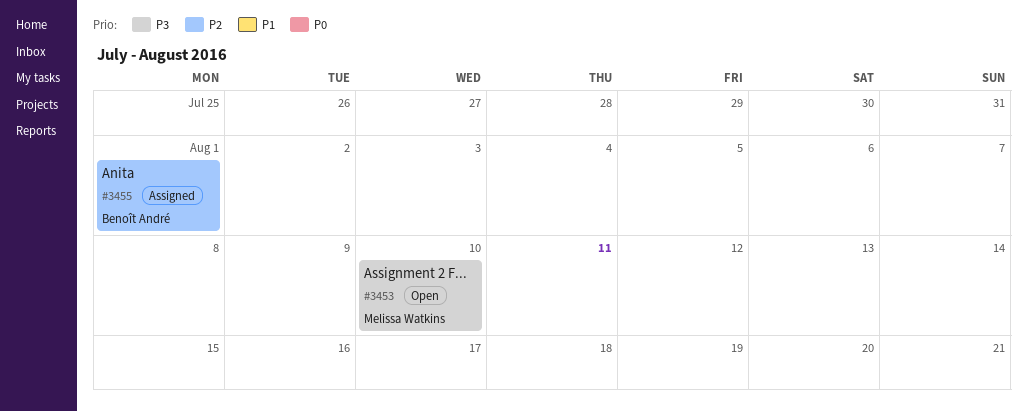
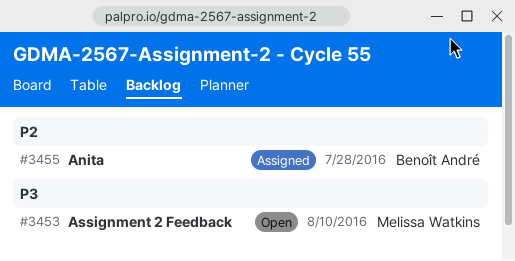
#3455, due: Aug 1 -> Jul 28

